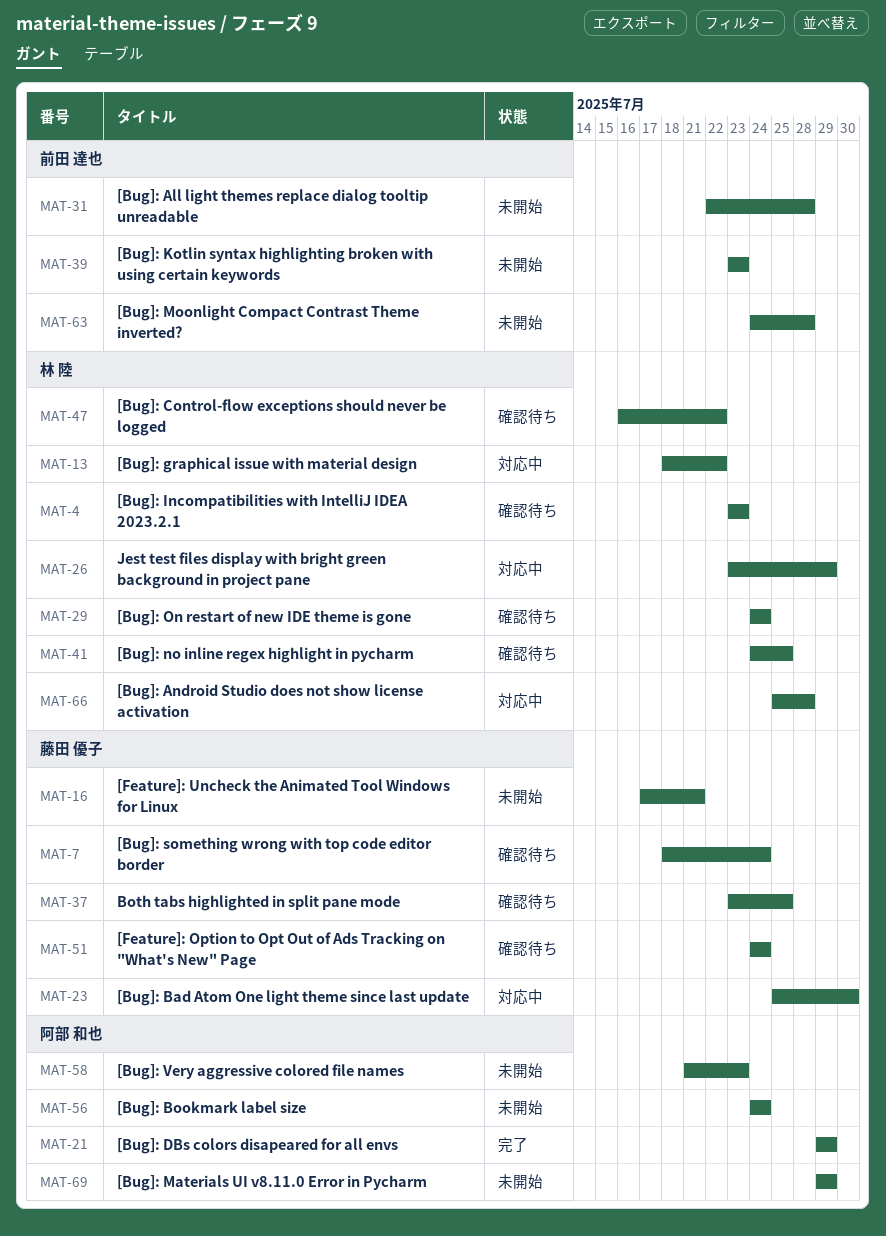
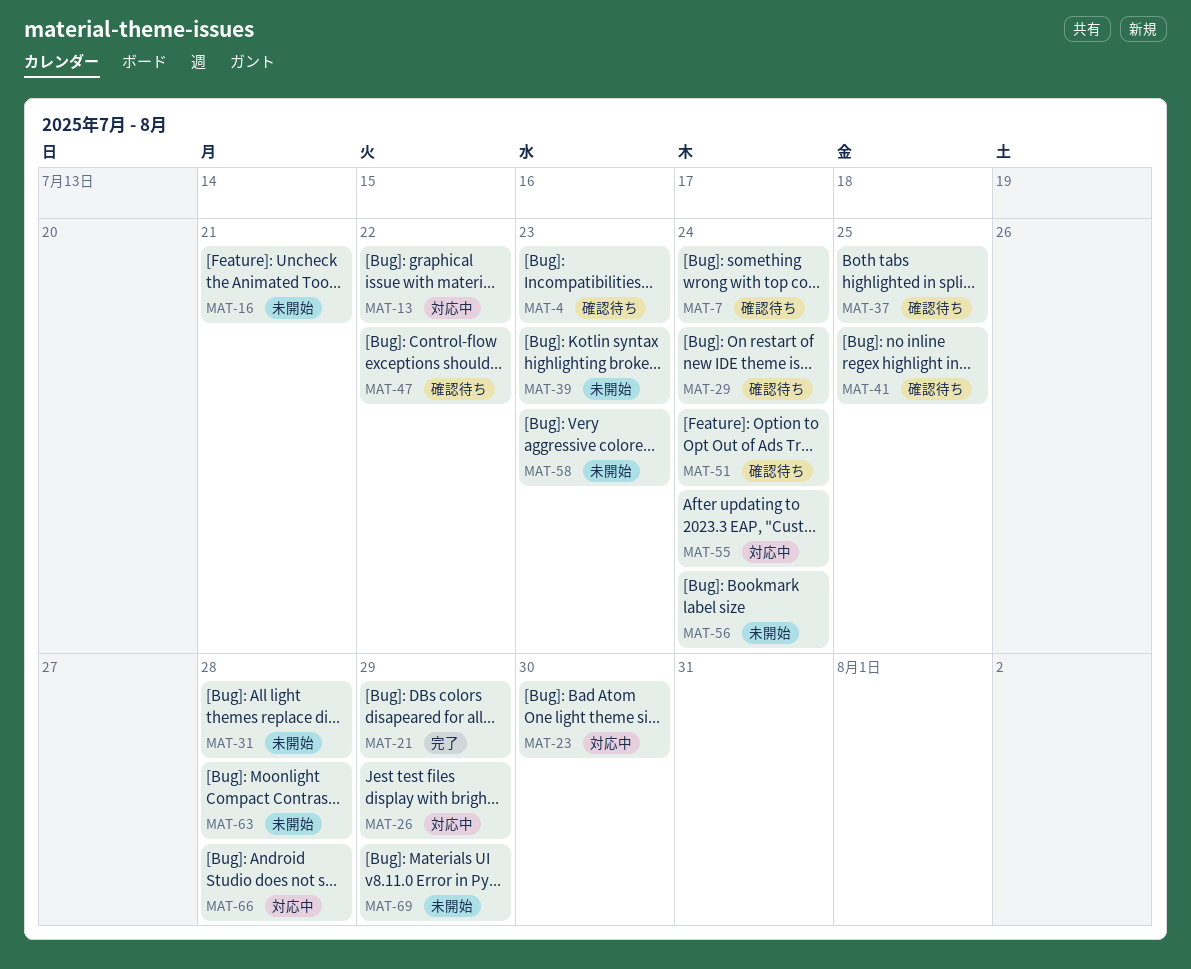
MAT-55: none -> present

